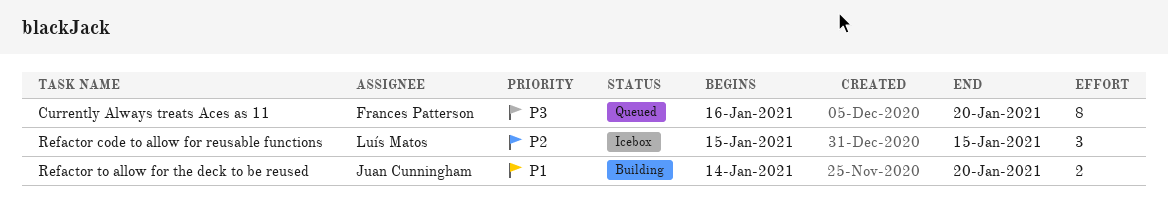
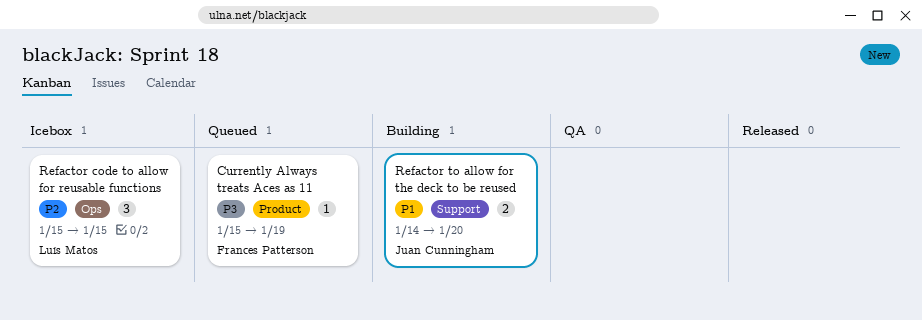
Currently Always treats Aces as 11, estimate: 8 -> 1
Currently Always treats Aces as 11, start: Jan 16 -> Jan 15
Currently Always treats Aces as 11, due: Jan 20 -> Jan 19

